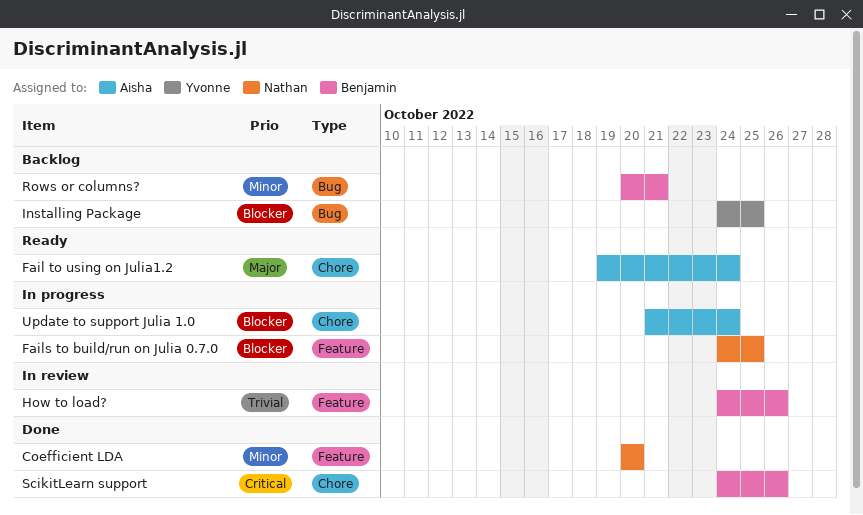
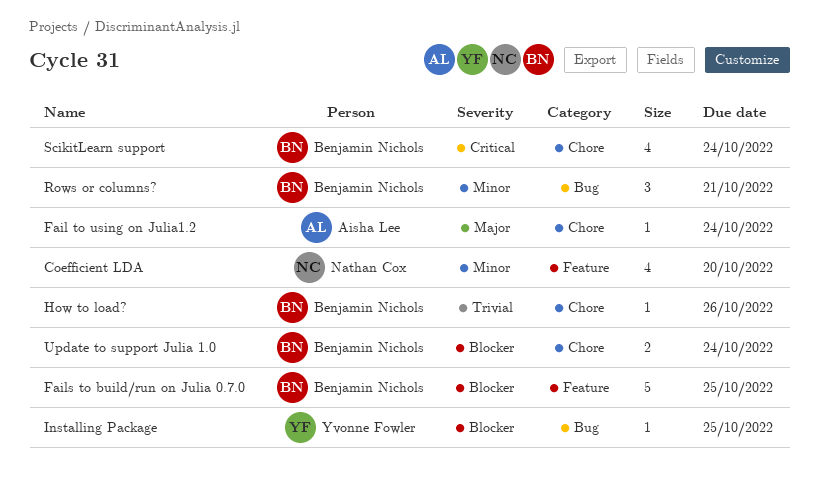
Fails to build/run on Julia 0.7.0, owner: Nathan Cox -> Benjamin Nichols
How to load?, label: Feature -> Chore
ScikitLearn support, due: Oct 26 -> Oct 24
Update to support Julia 1.0, owner: Aisha Lee -> Benjamin Nichols

